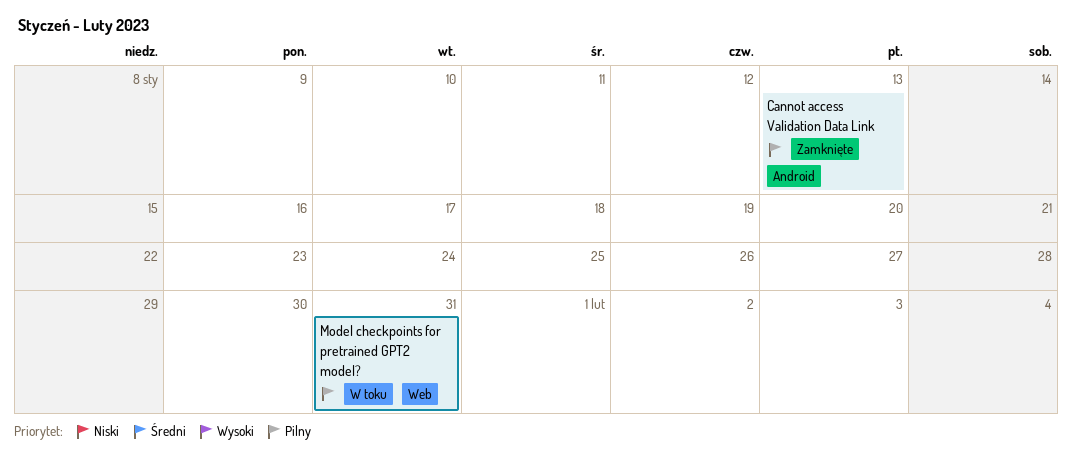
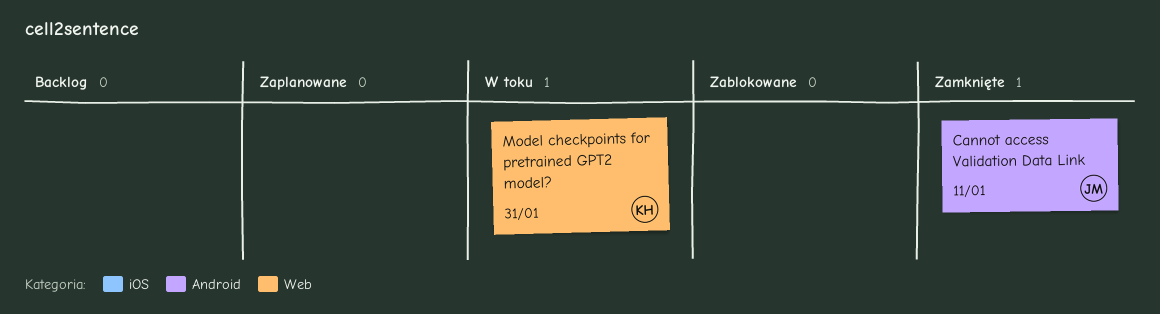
Cannot access Validation Data Link, due: Jan 13 -> Jan 11

